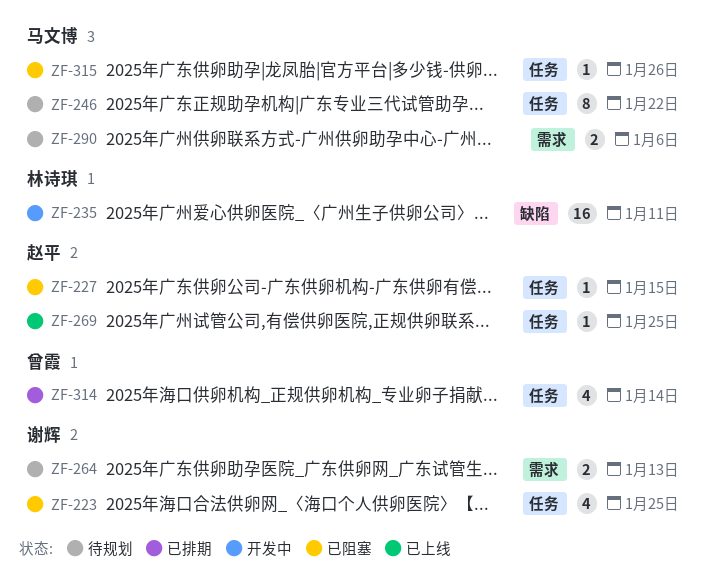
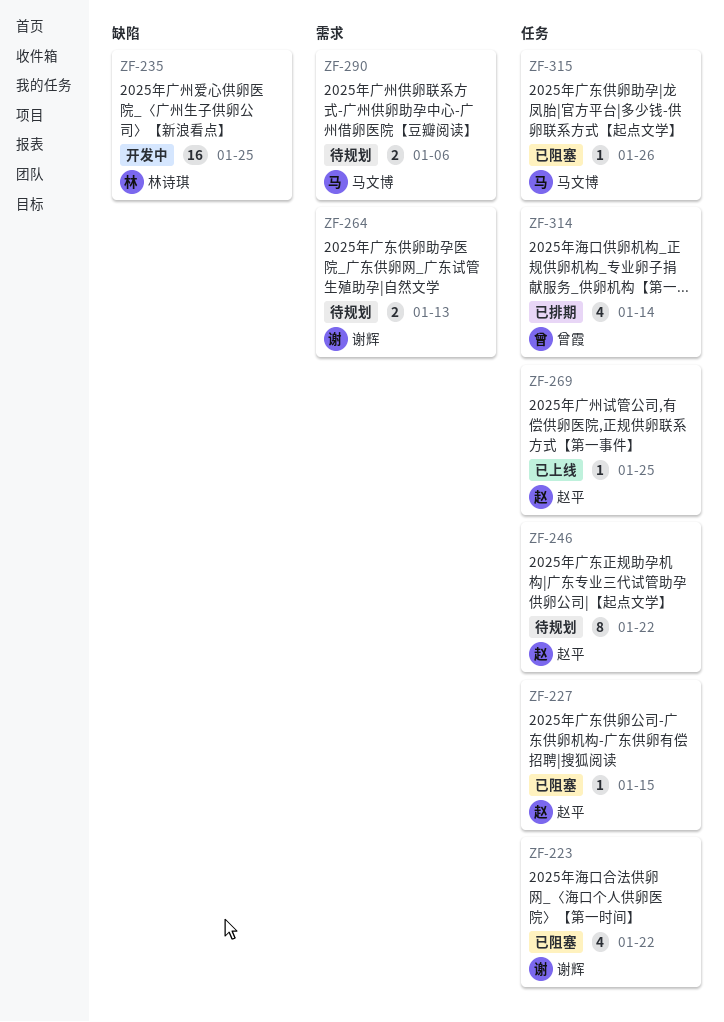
ZF-223, due: Jan 25 -> Jan 22
ZF-235, due: Jan 11 -> Jan 25
ZF-246, owner: 马文博 -> 赵平

